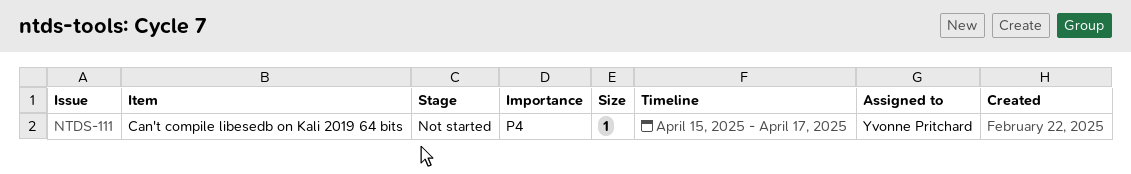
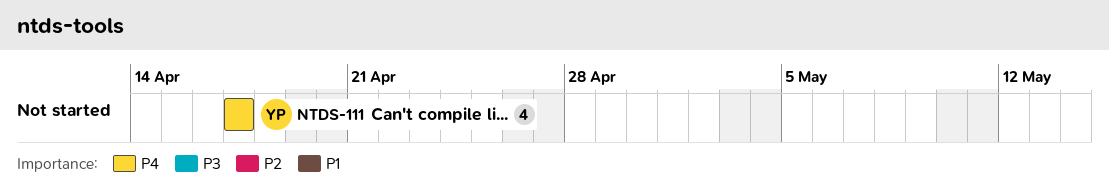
NTDS-111, estimate: 1 -> 4
NTDS-111, start: Apr 15 -> Apr 17

